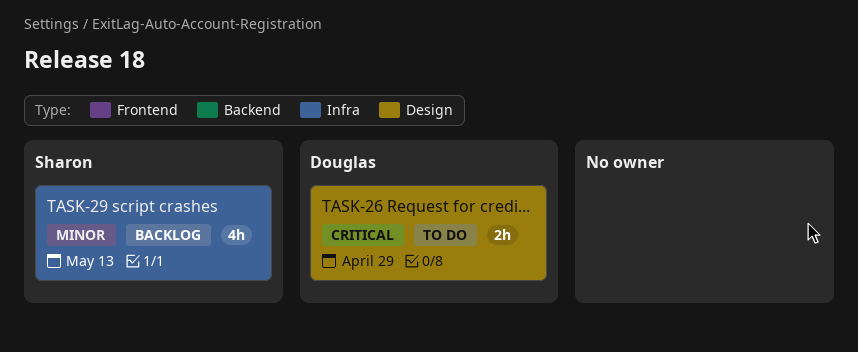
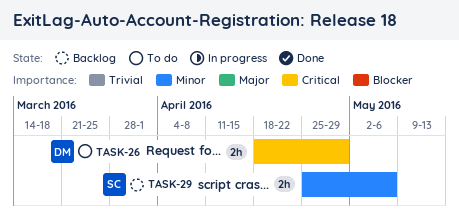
TASK-29, estimate: 4h -> 2h
TASK-29, due: May 13 -> May 6

